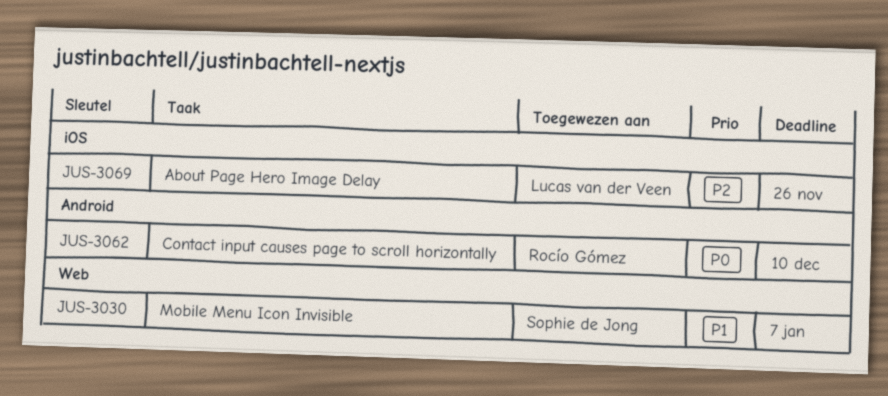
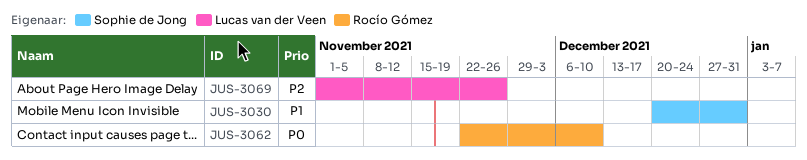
JUS-3030, due: Jan 7 -> Dec 31

